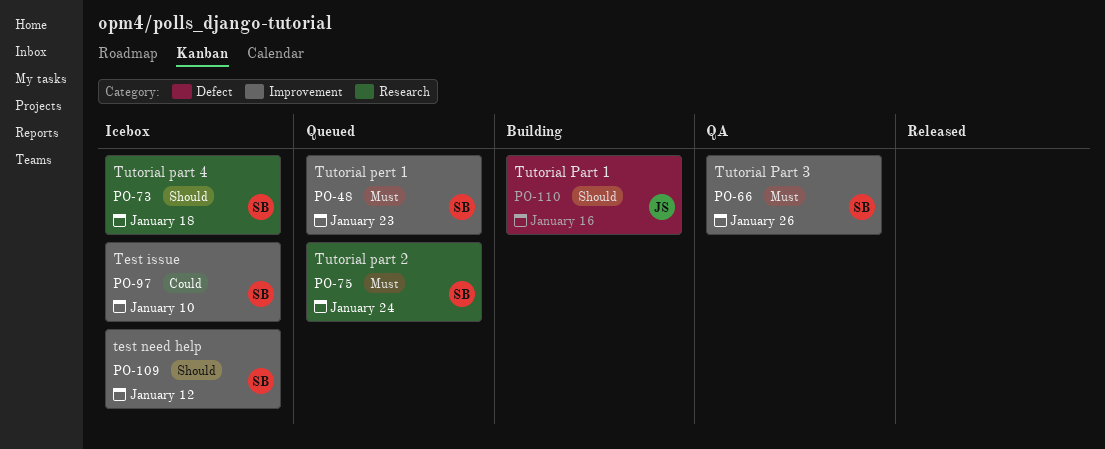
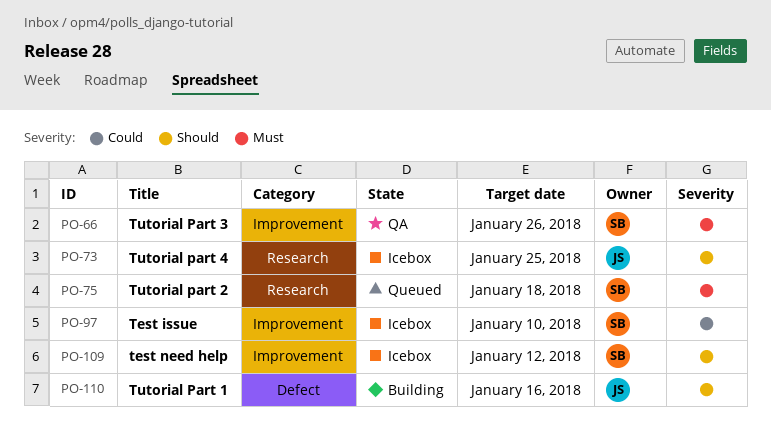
PO-48: present -> none
PO-73, owner: SB -> JS
PO-73, due: Jan 18 -> Jan 25
PO-75, due: Jan 24 -> Jan 18

